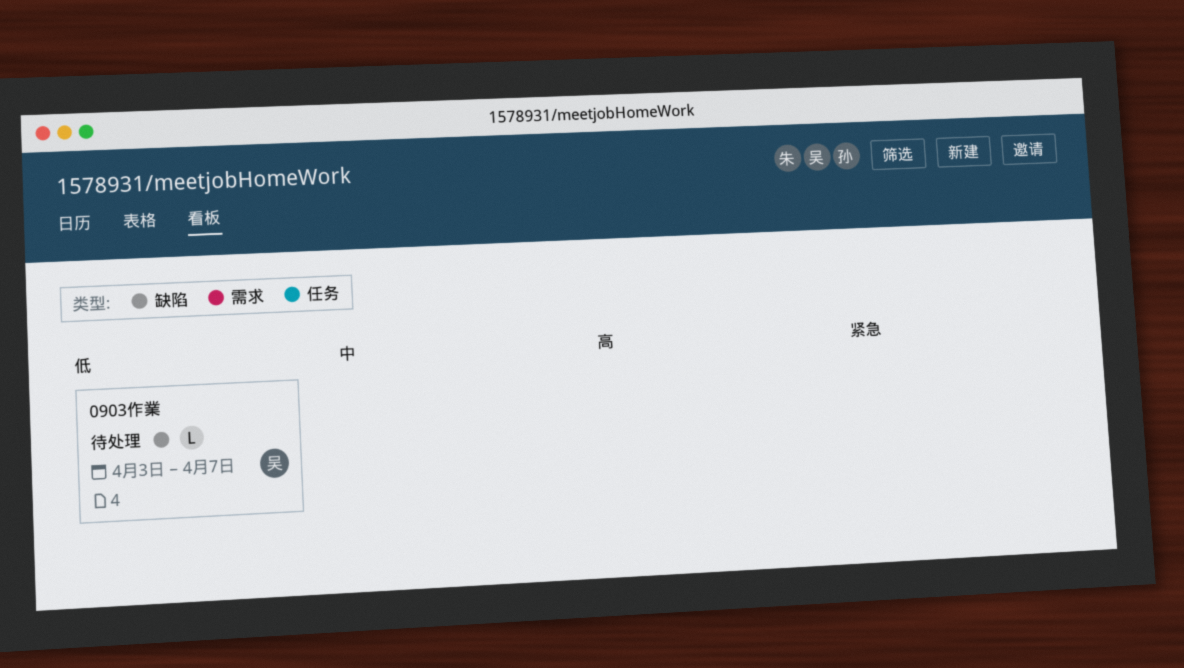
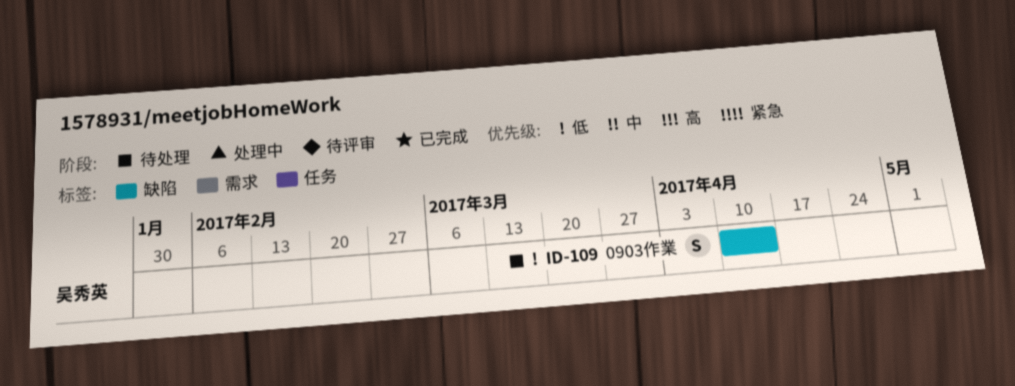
0903作業, estimate: L -> S
0903作業, start: Apr 3 -> Apr 10
0903作業, due: Apr 7 -> Apr 14

